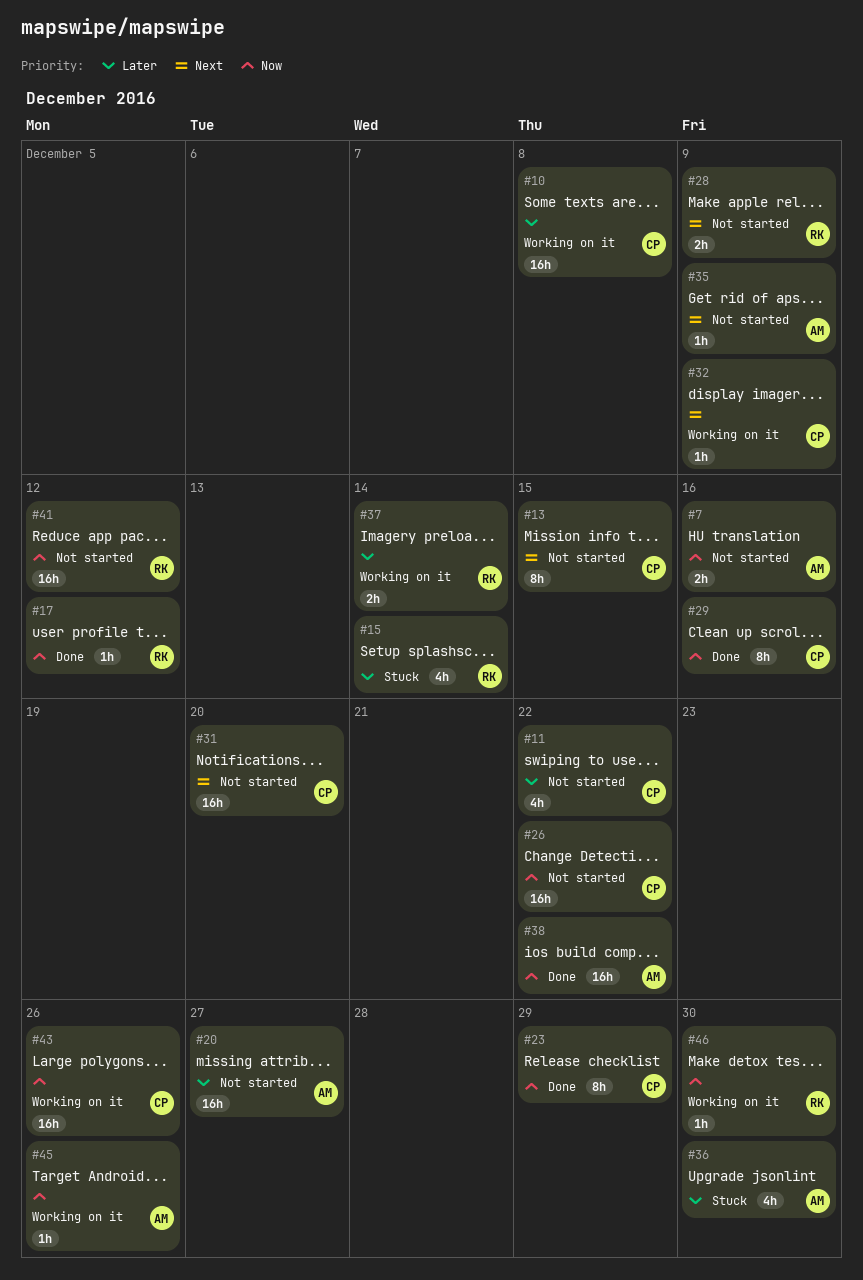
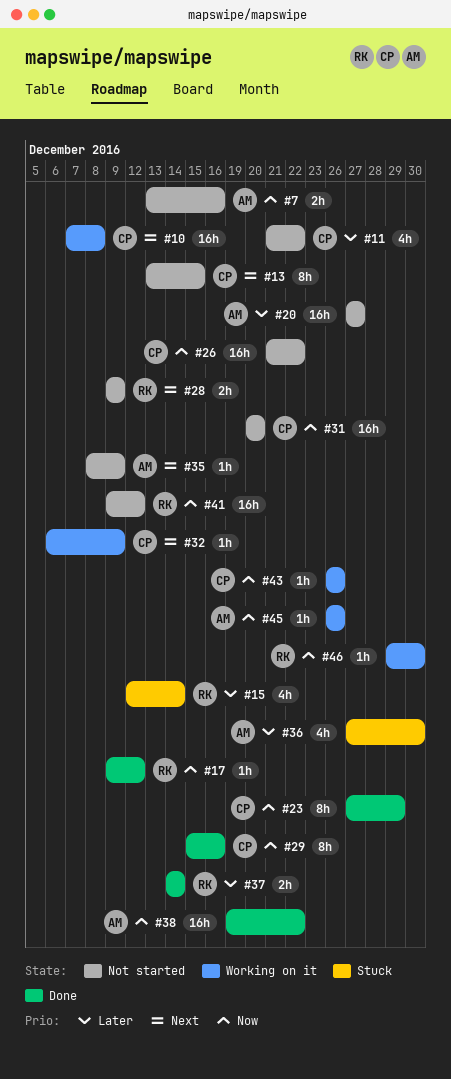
#10, priority: Later -> Next
#31, priority: Next -> Now
#37, status: Working on it -> Done
#43, estimate: 16h -> 1h

